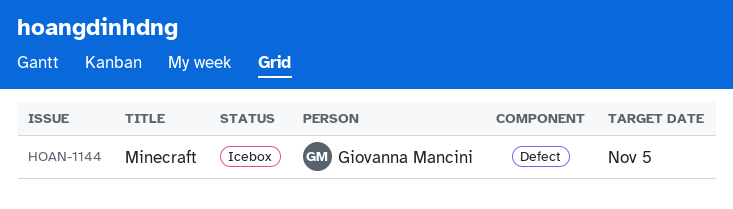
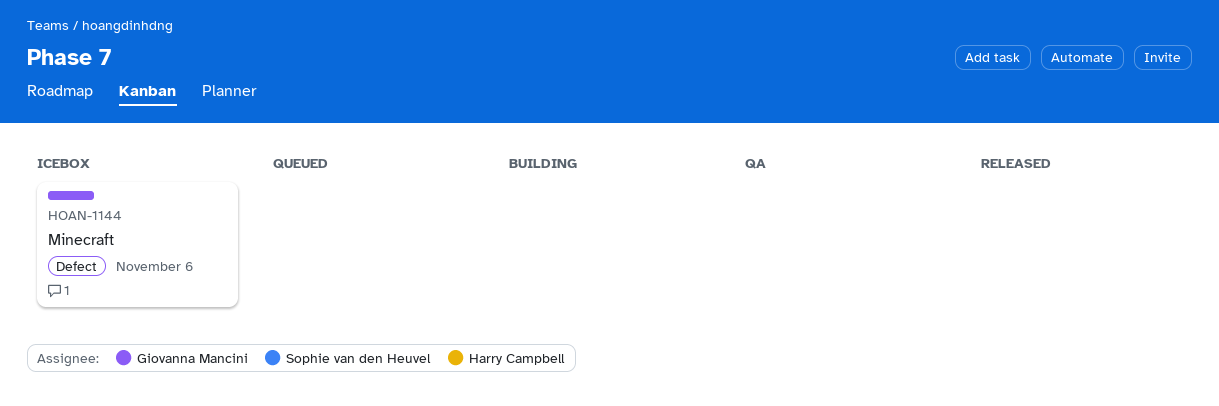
HOAN-1144, due: Nov 5 -> Nov 6

